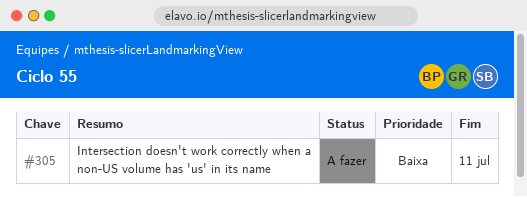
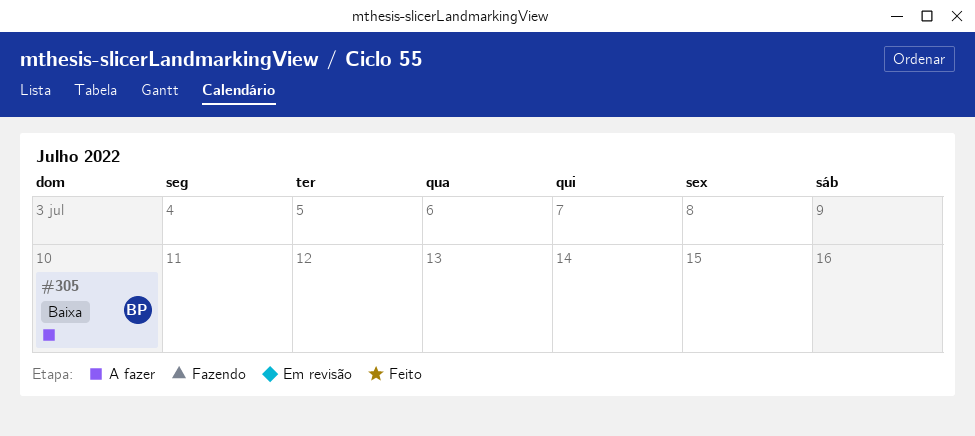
#305, due: Jul 11 -> Jul 10

